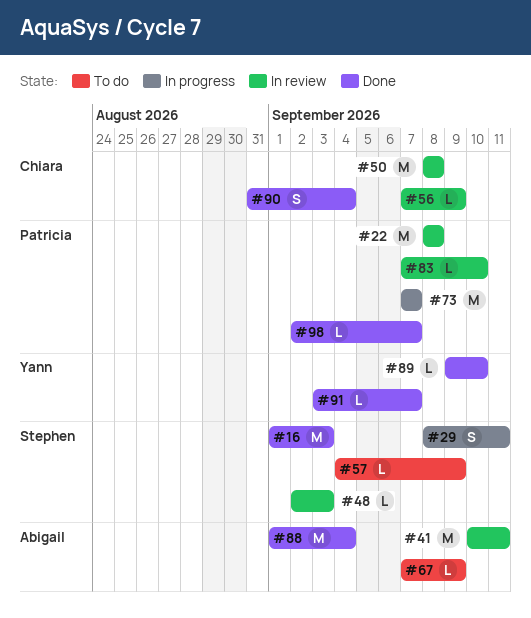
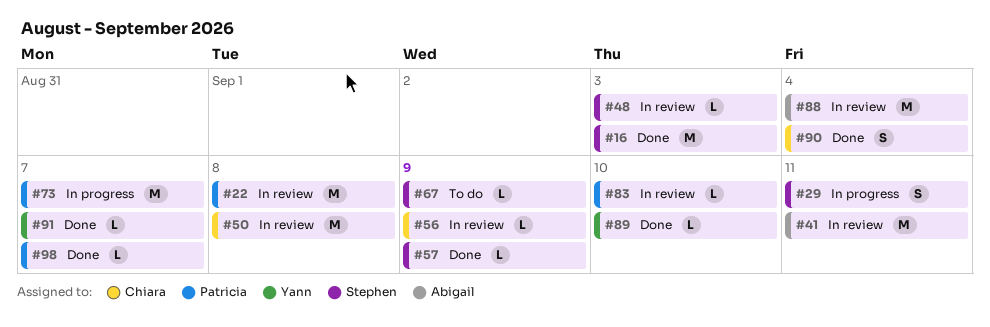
#57, status: To do -> Done
#67, owner: Abigail -> Stephen
#88, status: Done -> In review

